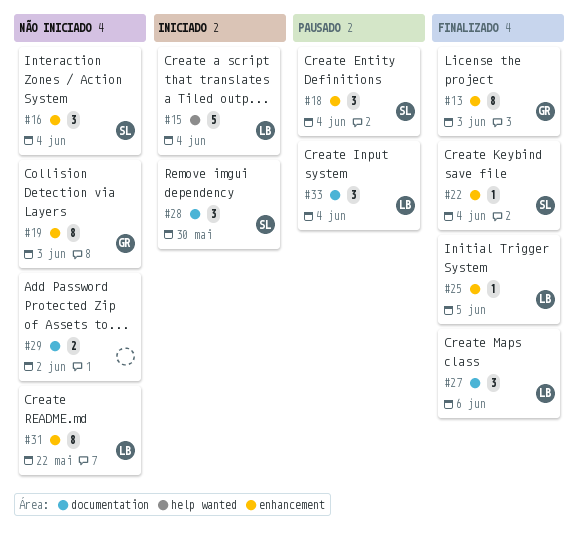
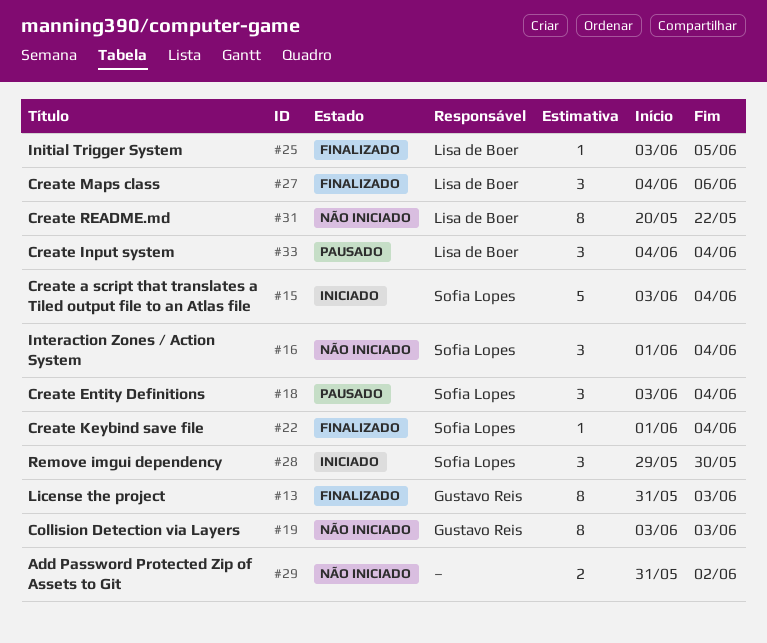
#15, owner: Lisa de Boer -> Sofia Lopes

